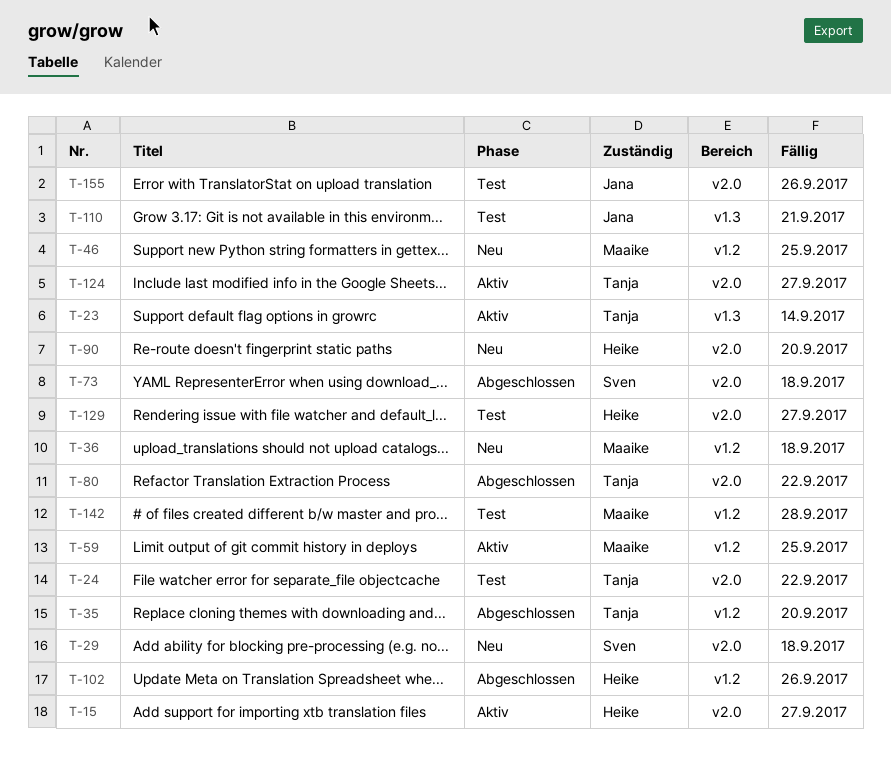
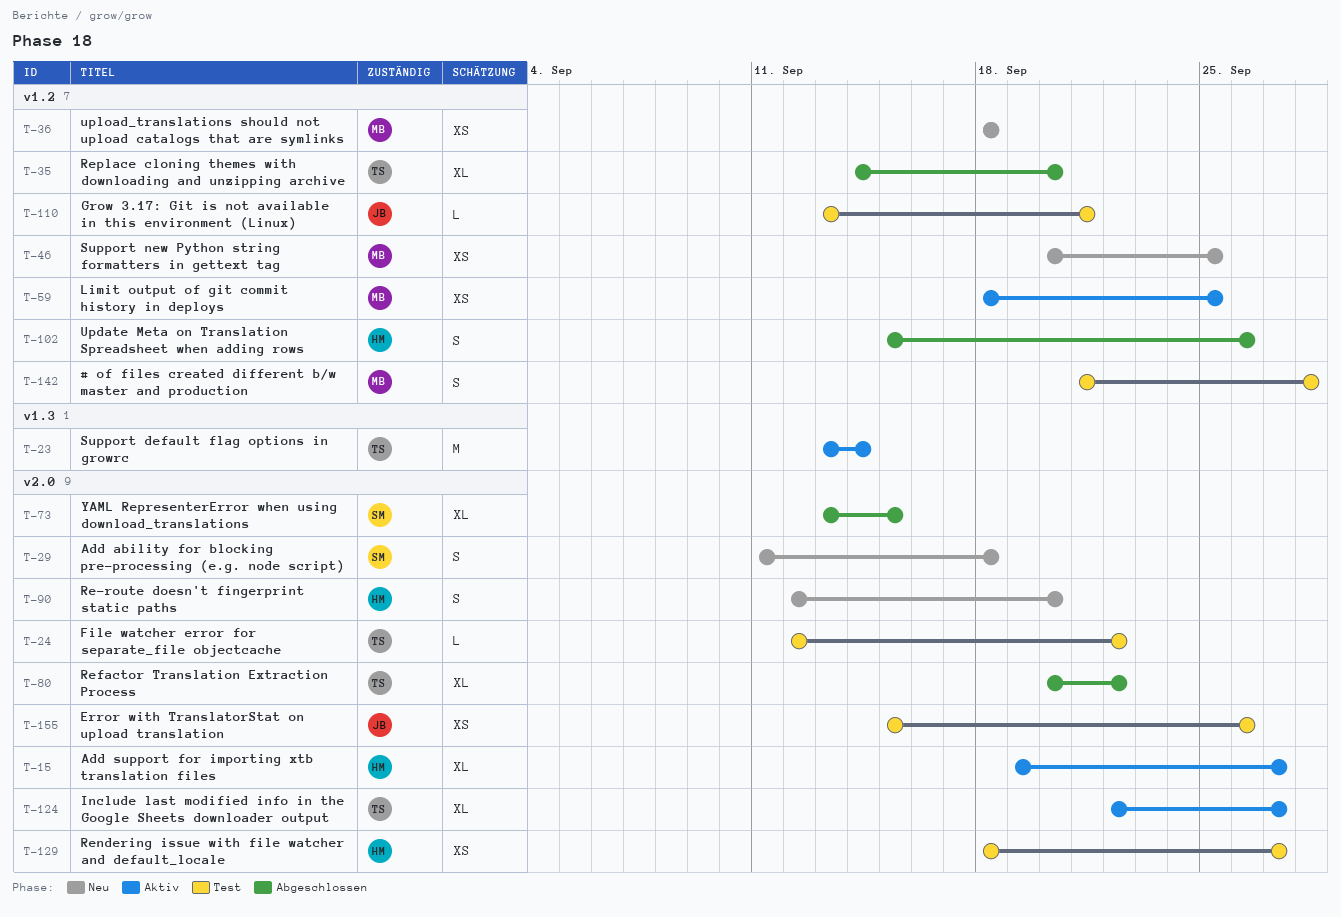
T-73, due: Sep 18 -> Sep 15
T-110, label: v1.3 -> v1.2

